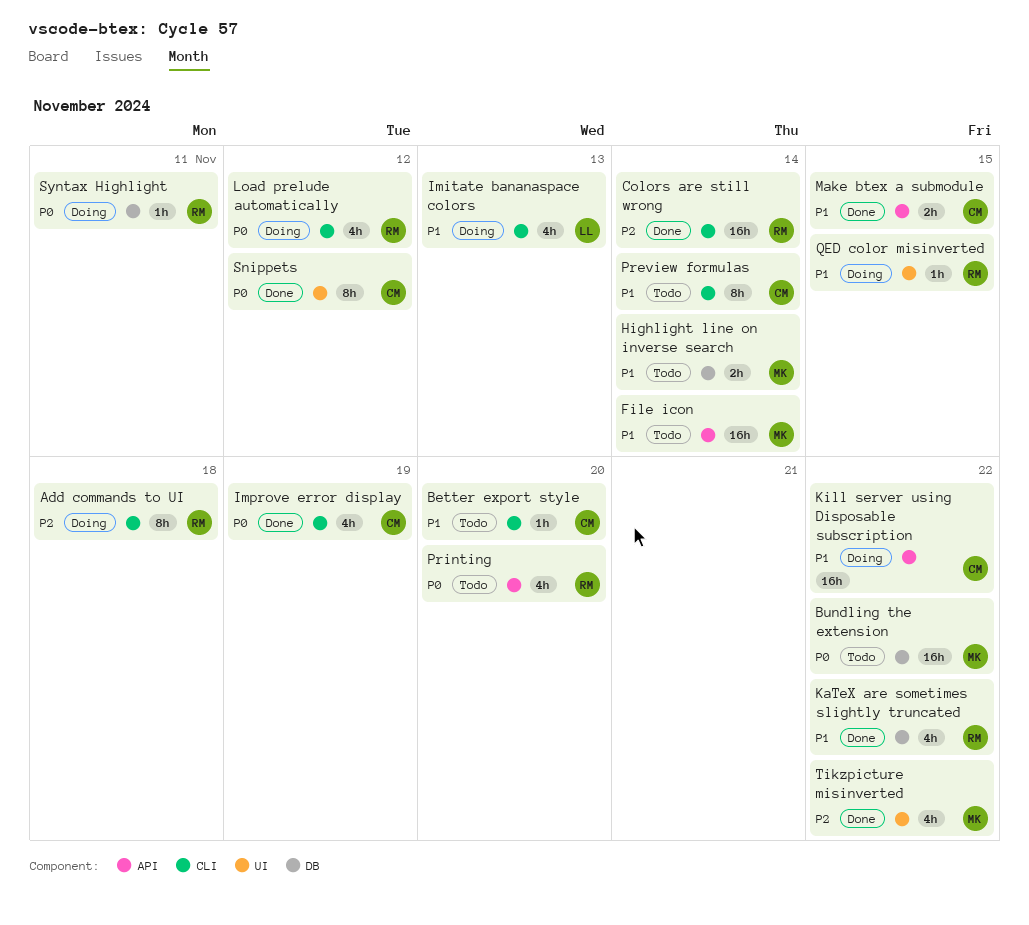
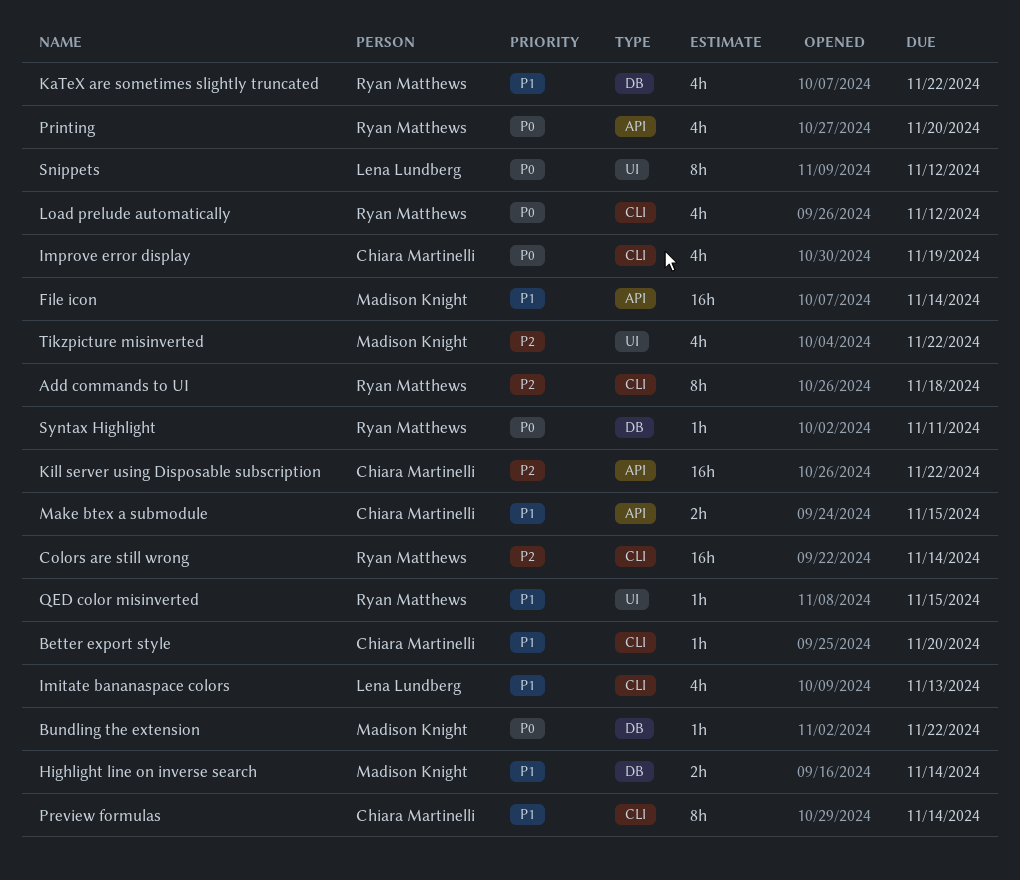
Bundling the extension, estimate: 16h -> 1h
Kill server using Disposable subscription, priority: P1 -> P2
Snippets, owner: Chiara Martinelli -> Lena Lundberg

